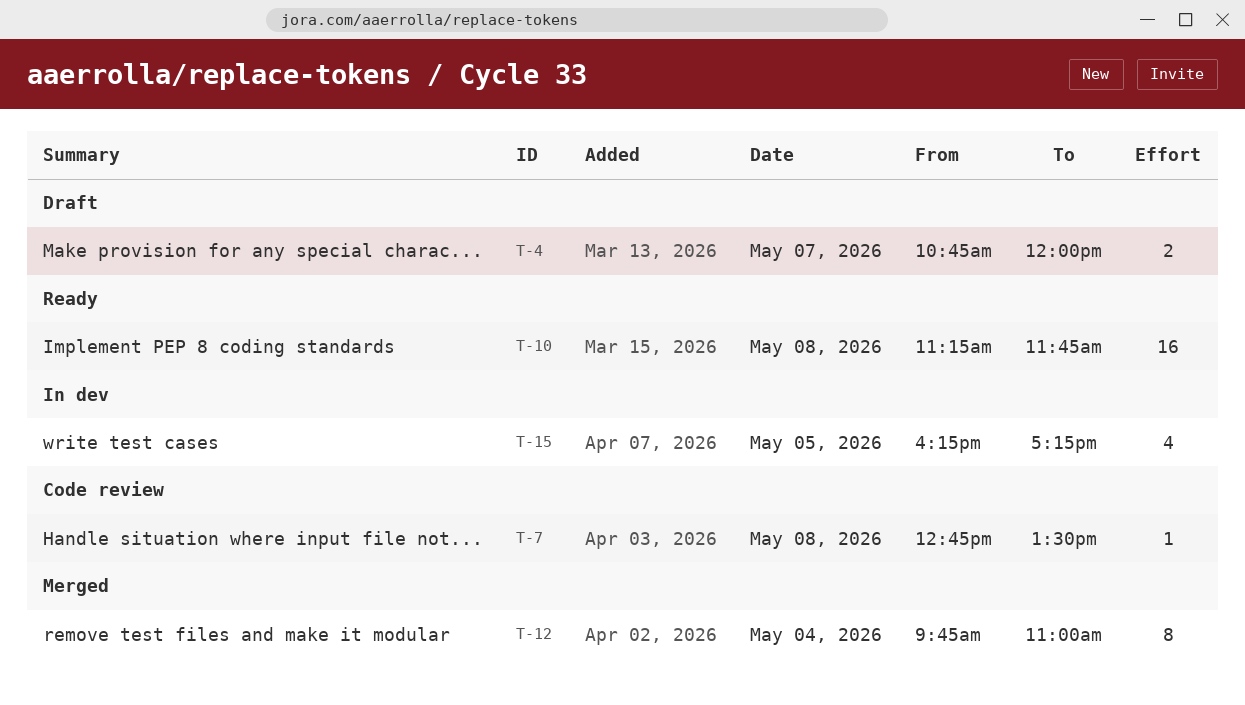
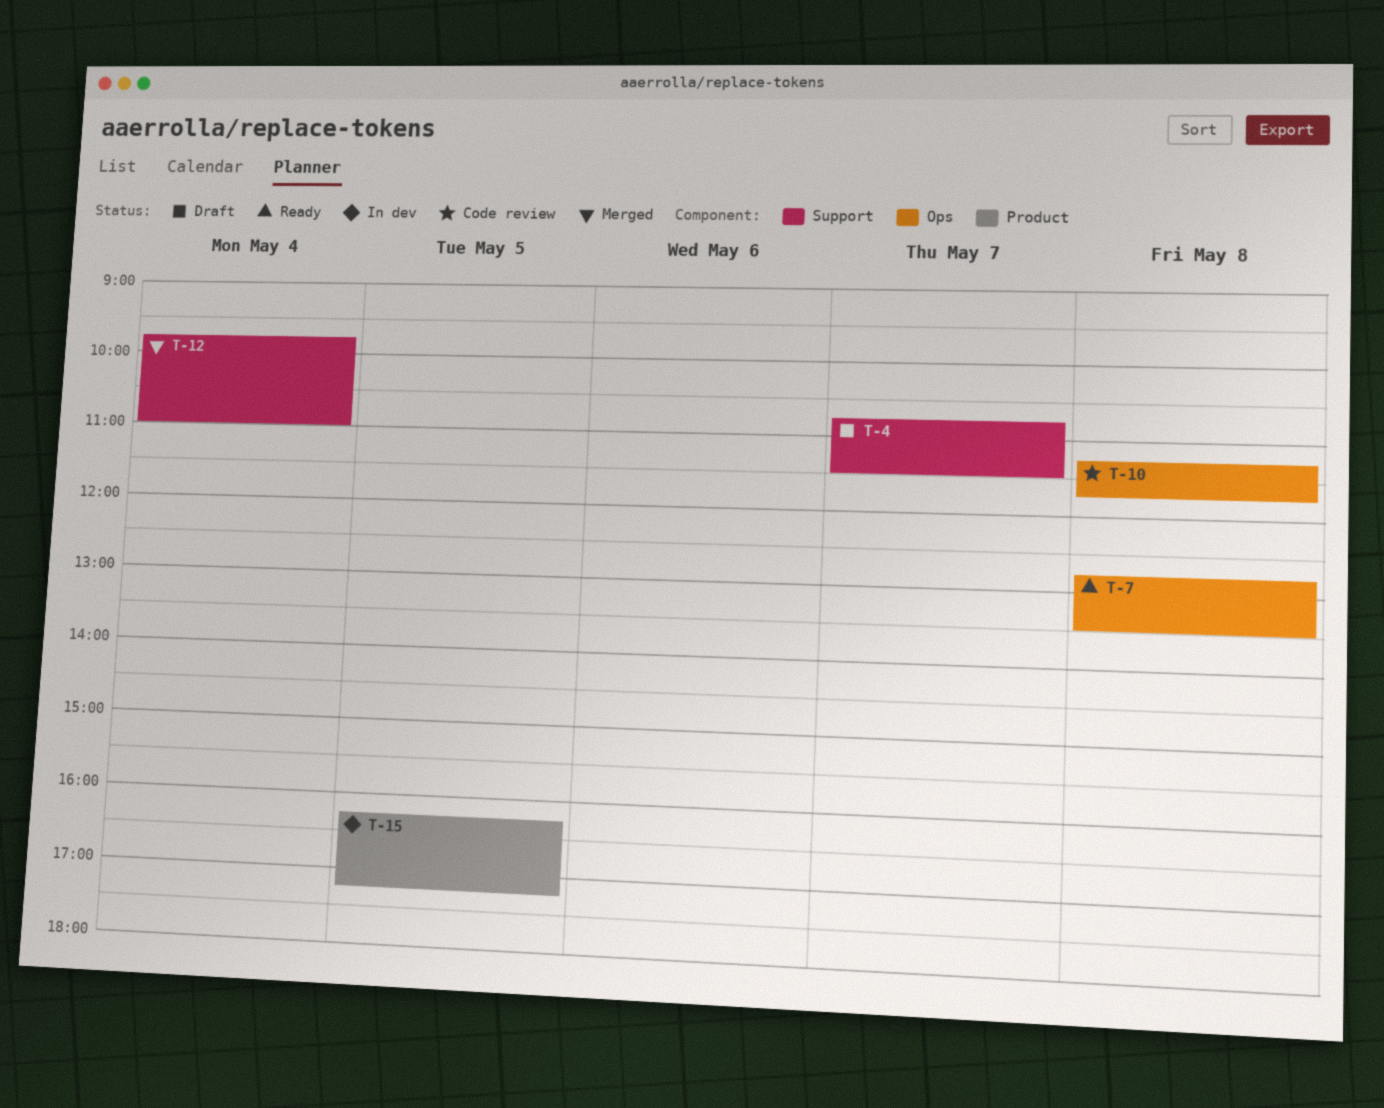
T-4, ends: 12:00 -> 11:30
T-7, status: Code review -> Ready
T-10, status: Ready -> Code review

